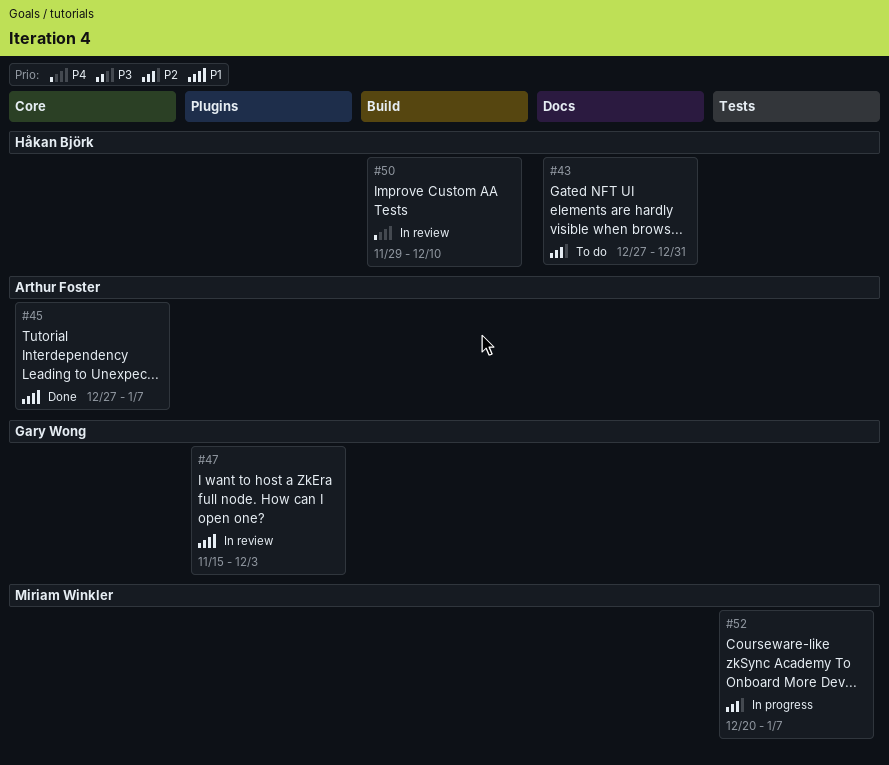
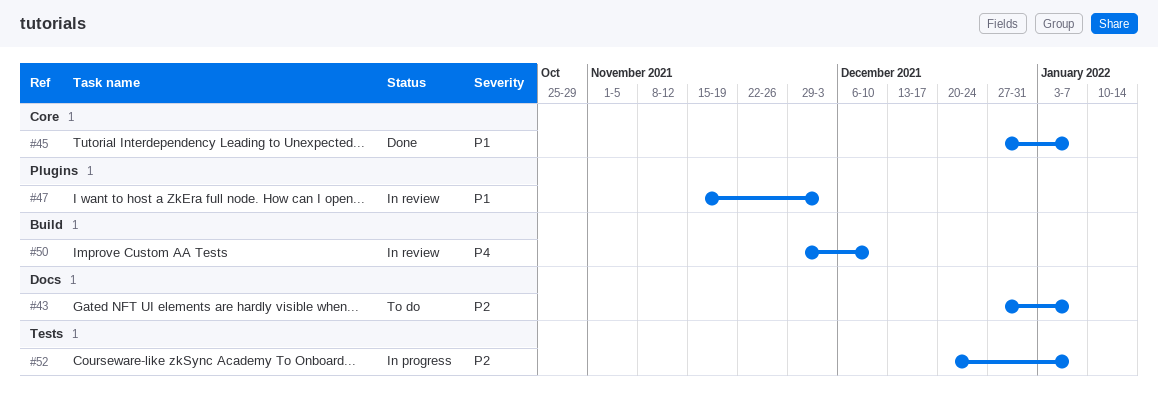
#43, due: Dec 31 -> Jan 7

